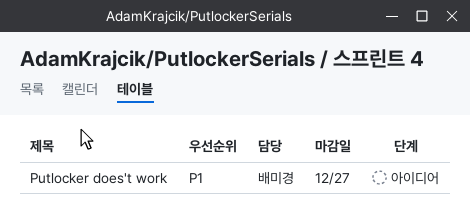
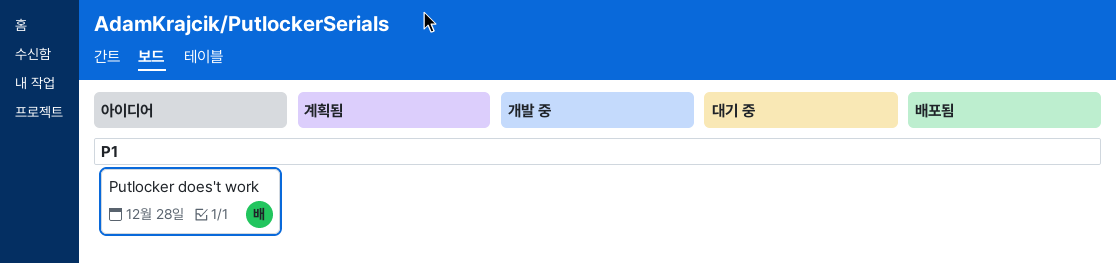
Putlocker does't work, due: Dec 27 -> Dec 28

